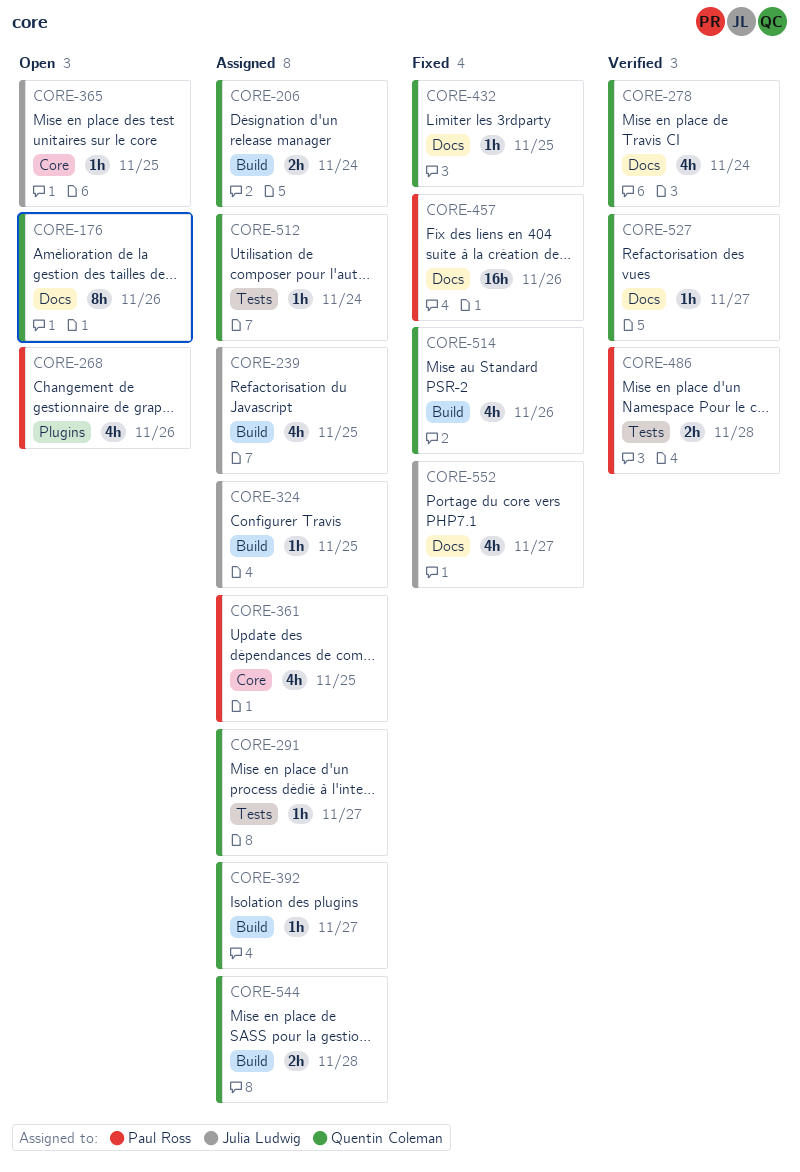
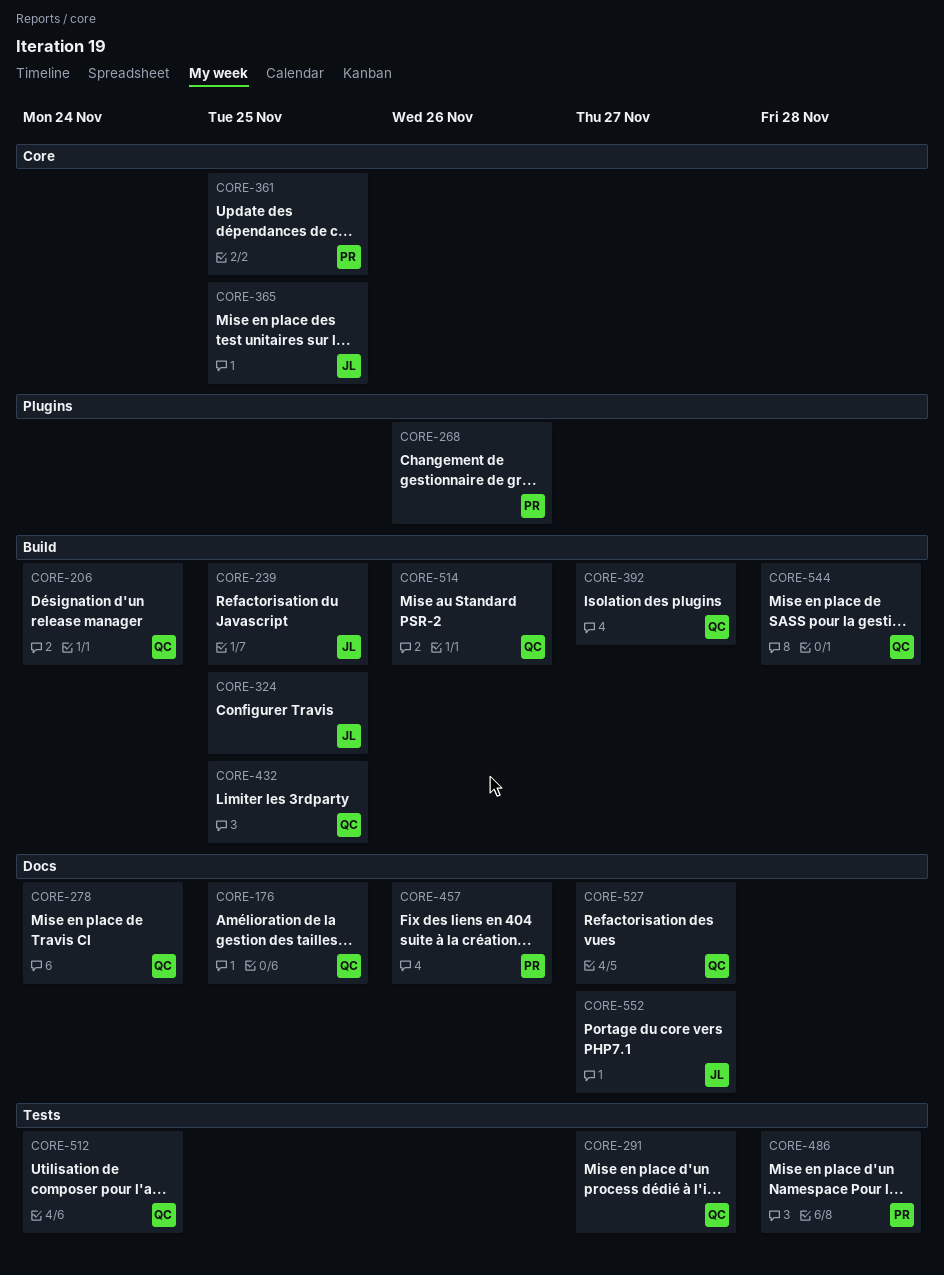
CORE-176, due: Nov 26 -> Nov 25
CORE-432, label: Docs -> Build

